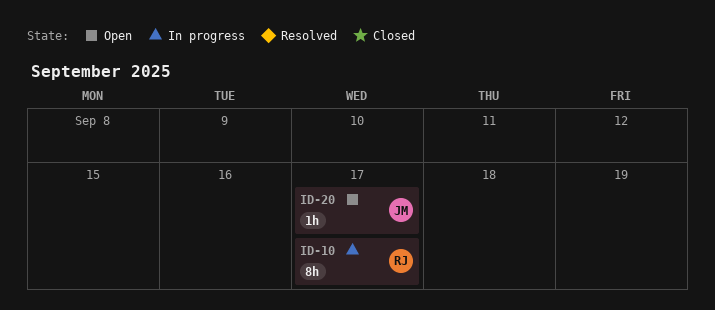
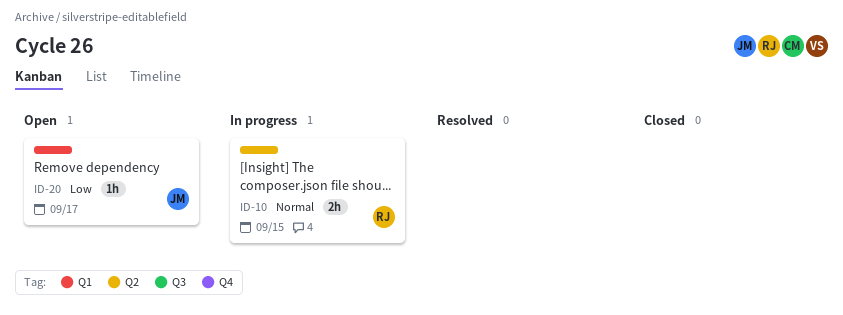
ID-10, estimate: 8h -> 2h
ID-10, due: Sep 17 -> Sep 15

